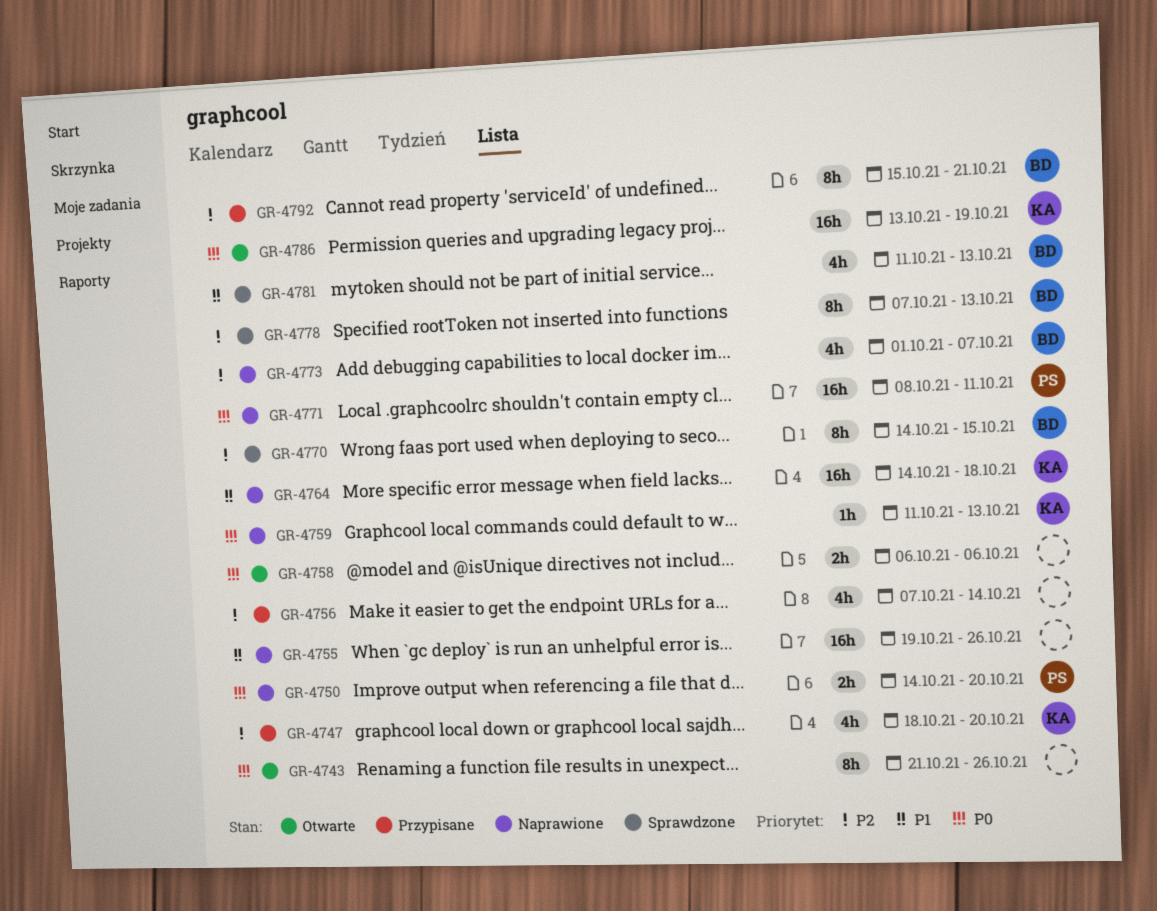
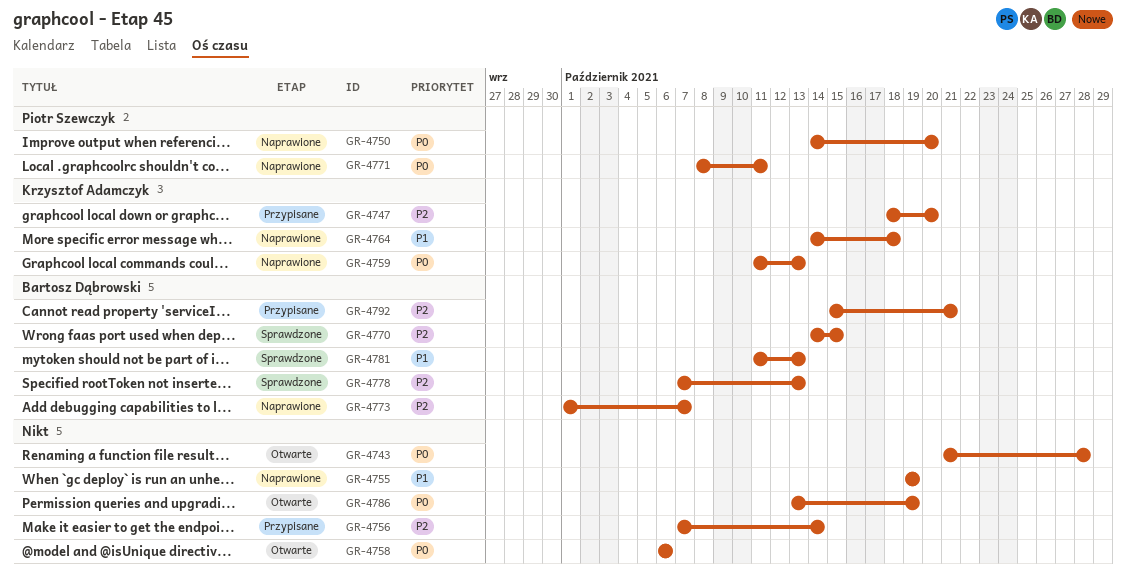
GR-4743, due: Oct 26 -> Oct 28
GR-4755, due: Oct 26 -> Oct 19
GR-4786, owner: Krzysztof Adamczyk -> none

